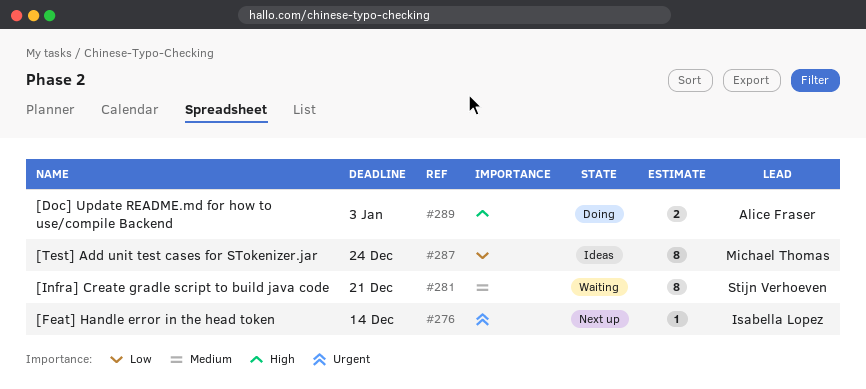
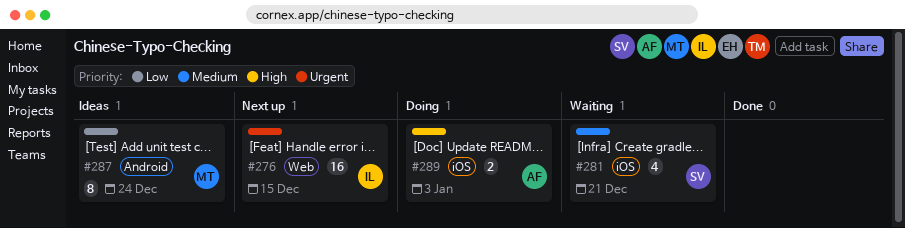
#276, estimate: 1 -> 16
#276, due: Dec 14 -> Dec 15
#281, estimate: 8 -> 4

